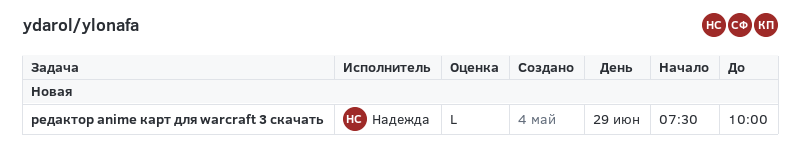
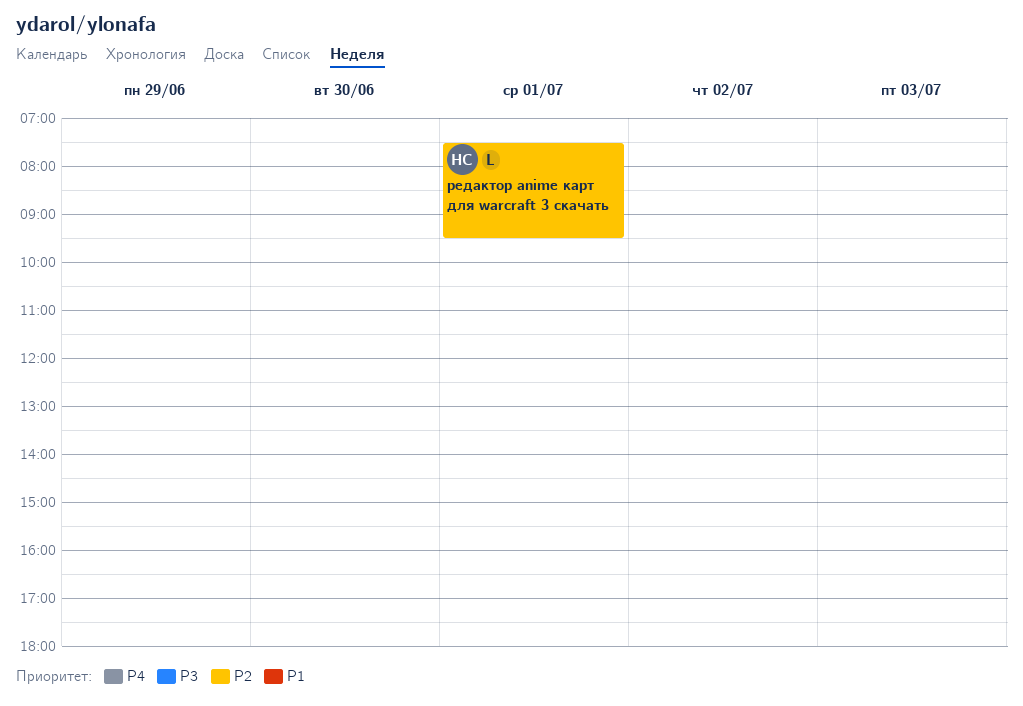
редактор anime карт для warcraft 3 скачать, day: Jun 29 -> Jul 1
редактор anime карт для warcraft 3 скачать, ends: 10:00 -> 09:30

